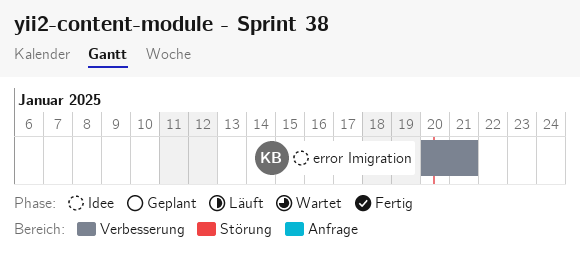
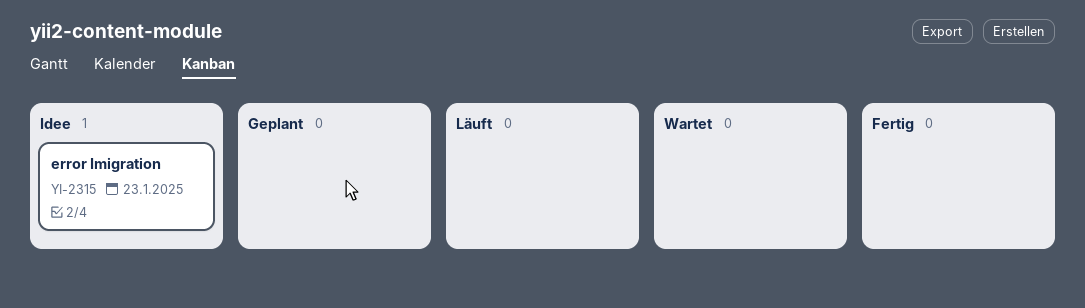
error Imigration, due: Jan 21 -> Jan 23

